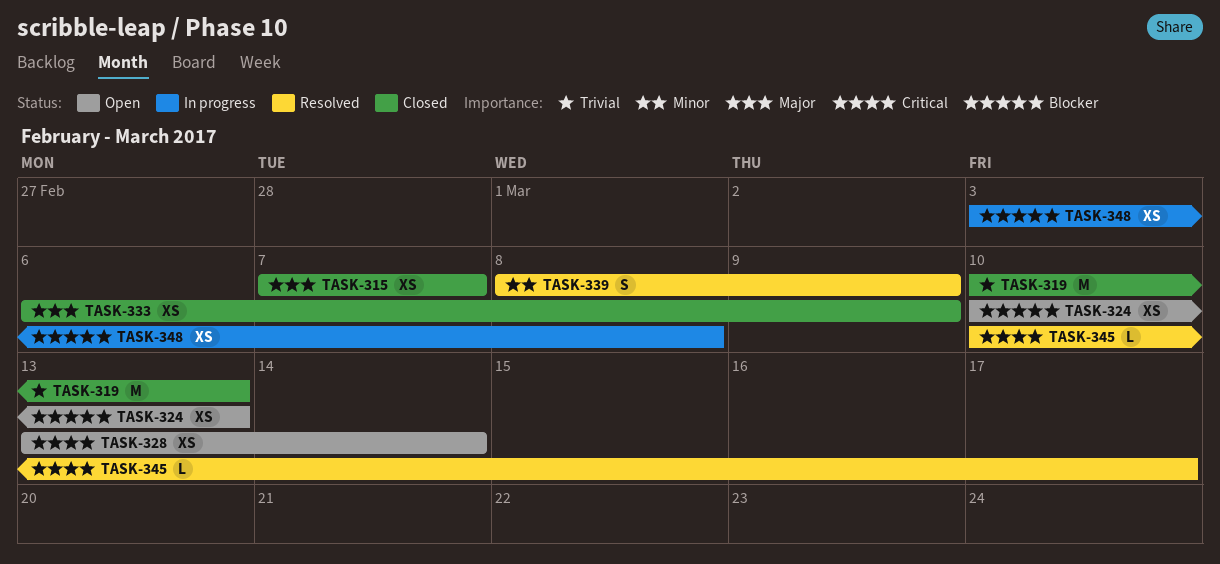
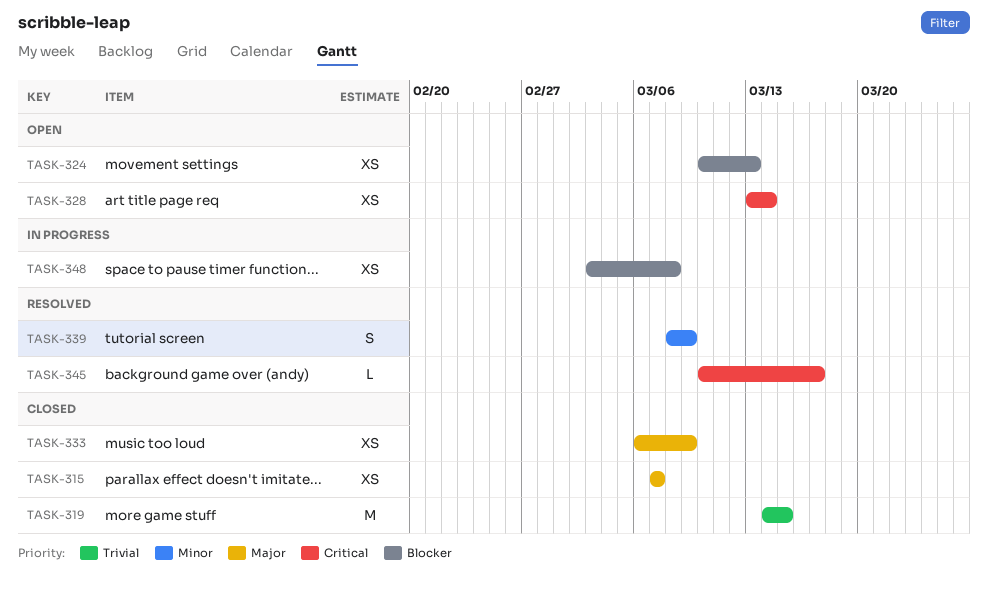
TASK-319, start: Mar 10 -> Mar 14
TASK-319, due: Mar 13 -> Mar 15

